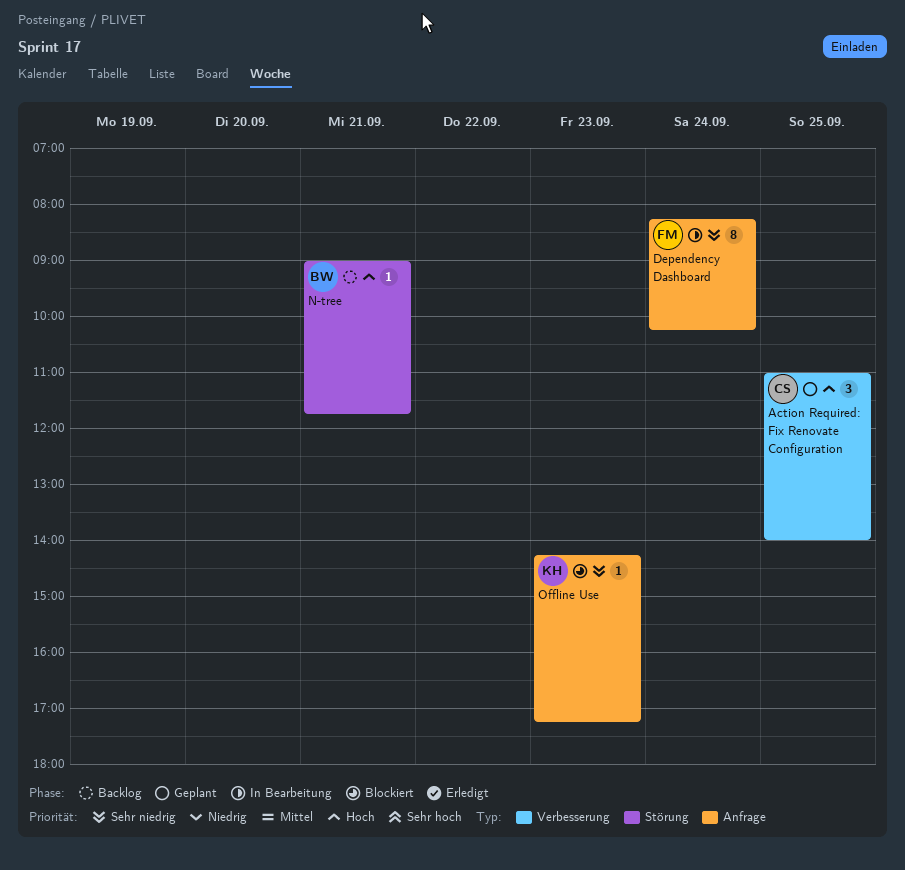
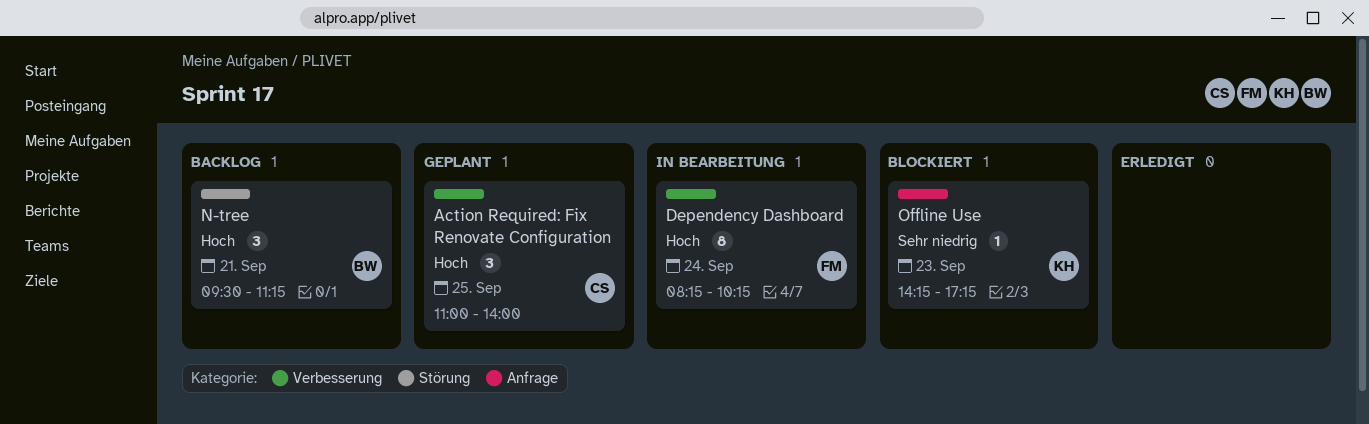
Dependency Dashboard, priority: Sehr niedrig -> Hoch
Dependency Dashboard, label: Anfrage -> Verbesserung
N-tree, estimate: 1 -> 3
N-tree, begins: 09:00 -> 09:30
N-tree, ends: 11:45 -> 11:15

